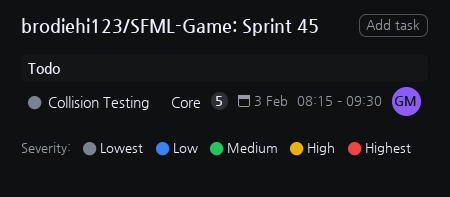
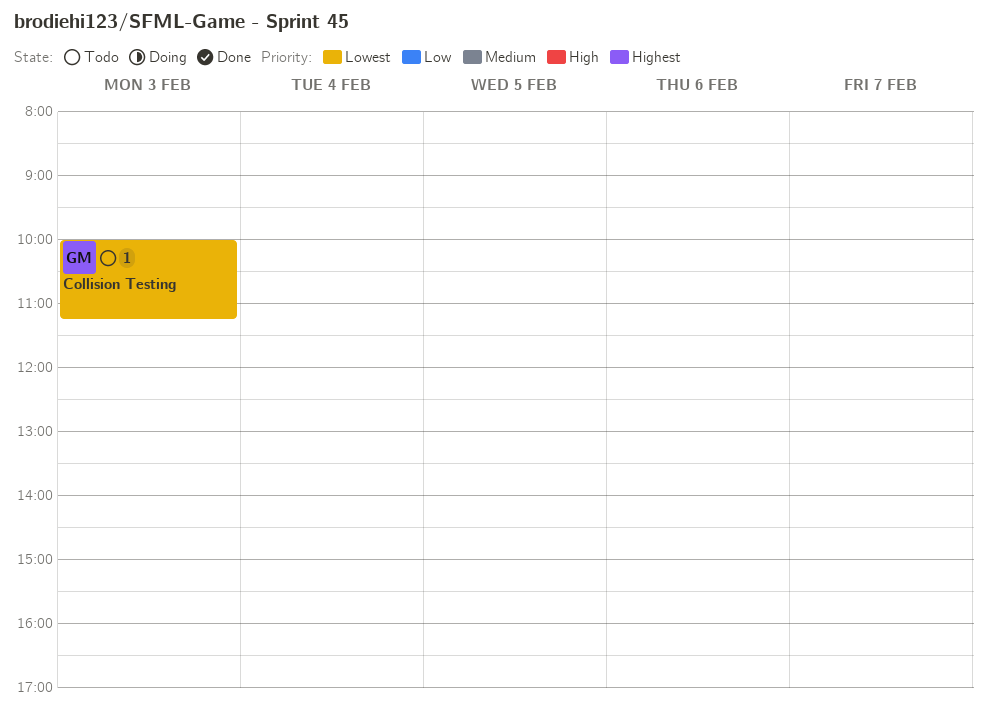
Collision Testing, estimate: 5 -> 1
Collision Testing, begins: 08:15 -> 10:00
Collision Testing, ends: 09:30 -> 11:15

